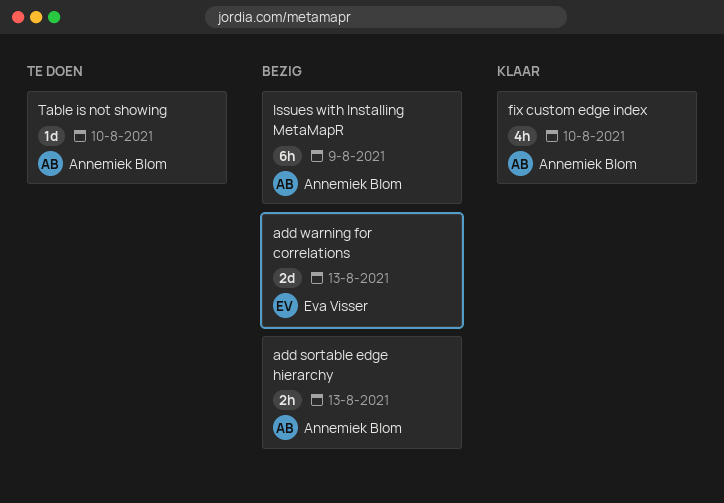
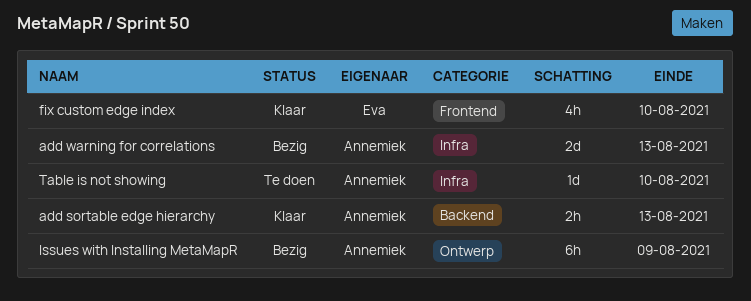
add sortable edge hierarchy, status: Bezig -> Klaar
add warning for correlations, owner: Eva Visser -> Annemiek Blom
fix custom edge index, owner: Annemiek Blom -> Eva Visser

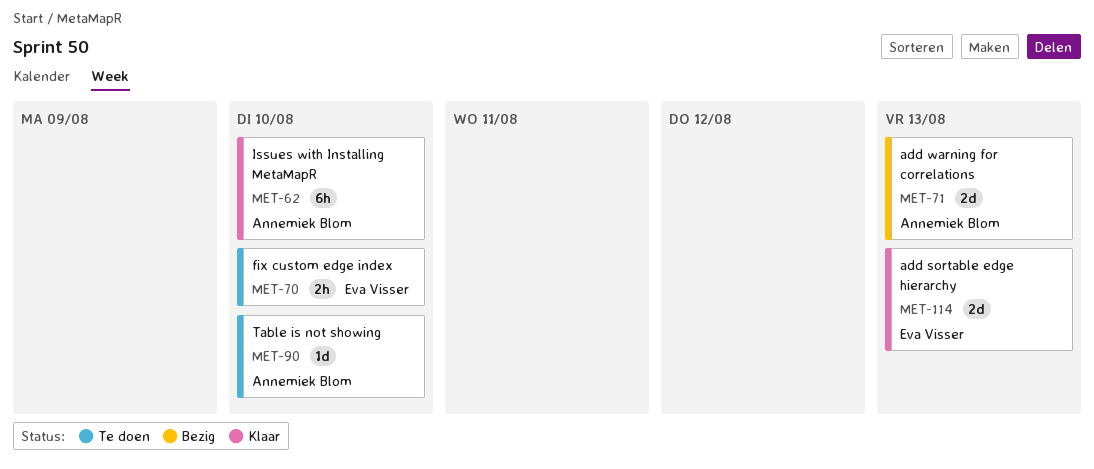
add sortable edge hierarchy, owner: Annemiek Blom -> Eva Visser
add sortable edge hierarchy, estimate: 2h -> 2d
fix custom edge index, status: Klaar -> Te doen
fix custom edge index, estimate: 4h -> 2h
Issues with Installing MetaMapR, status: Bezig -> Klaar
Issues with Installing MetaMapR, due: Aug 9 -> Aug 10

